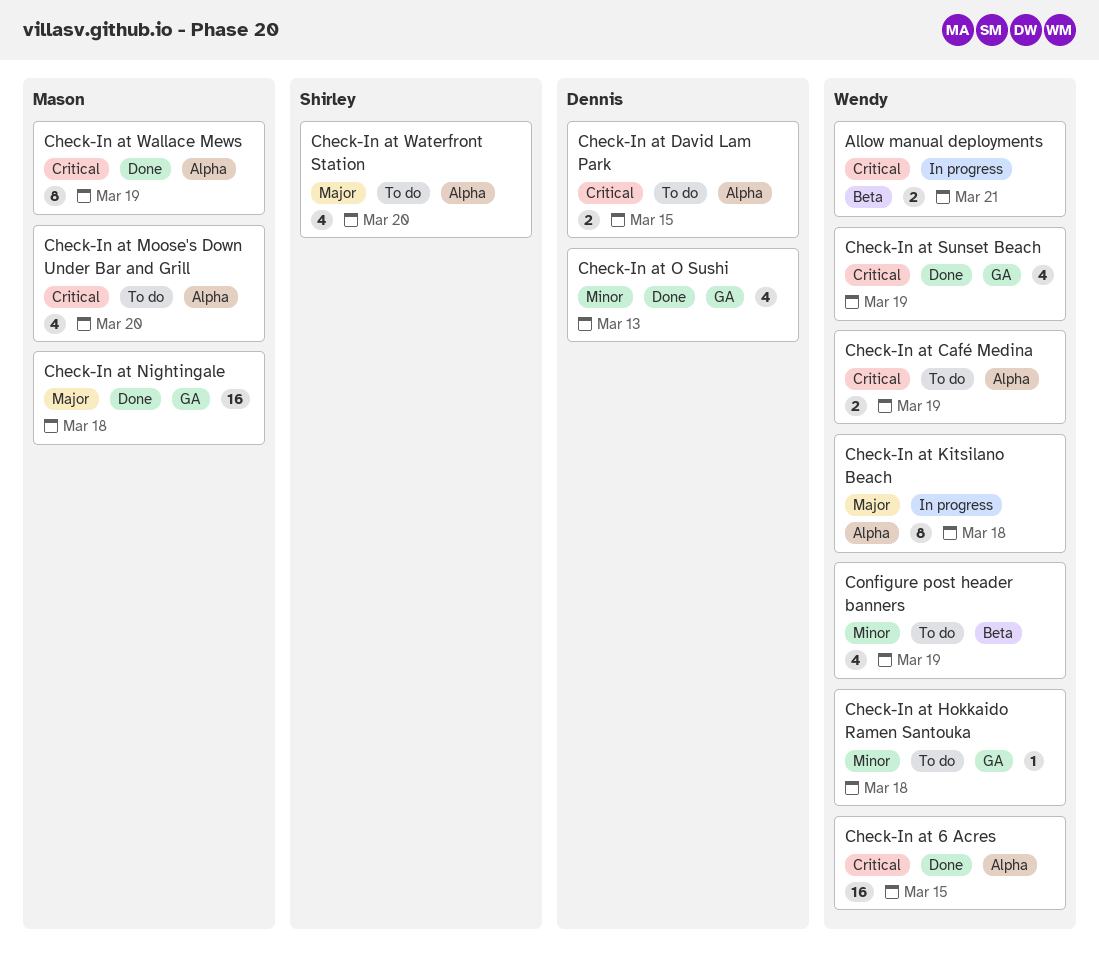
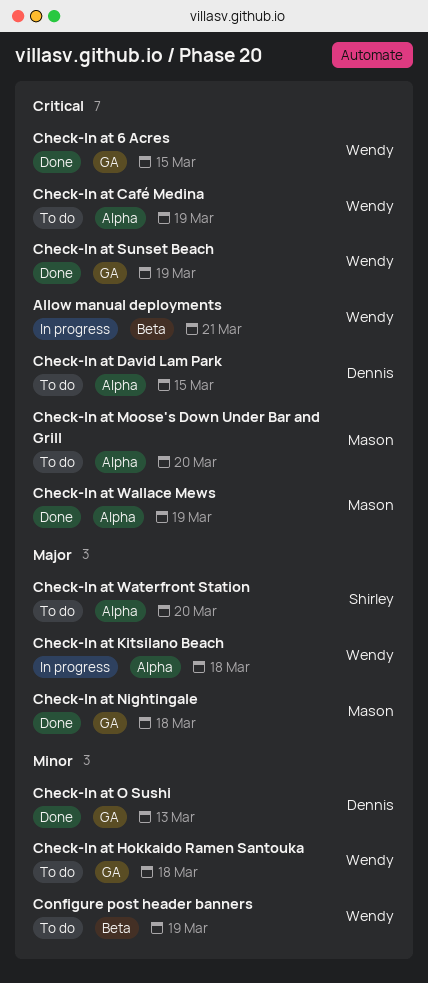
Check-In at 6 Acres, label: Alpha -> GA

